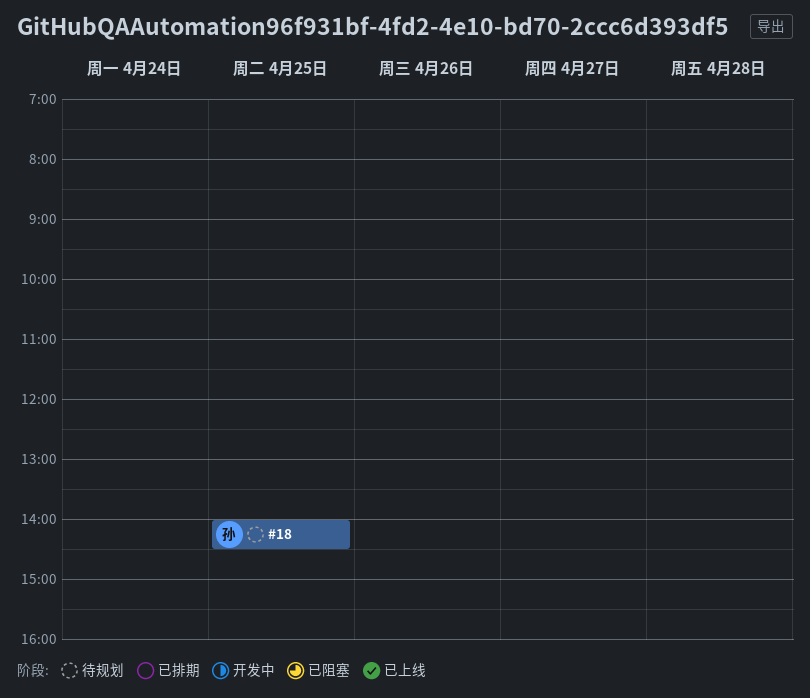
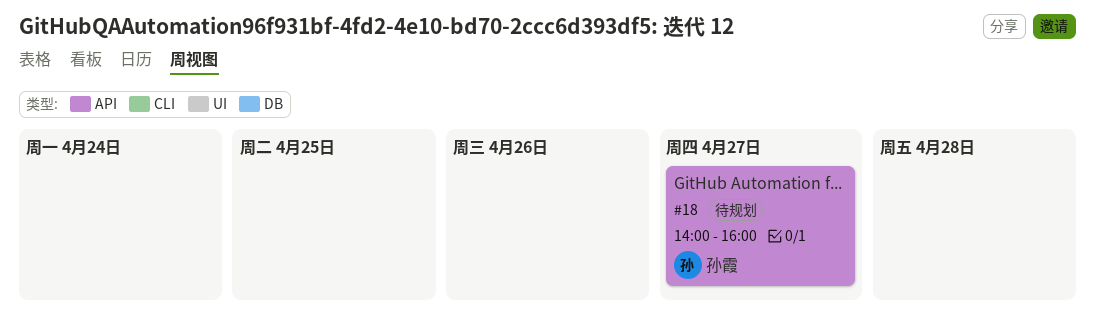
#18, day: Apr 25 -> Apr 27
#18, ends: 14:30 -> 16:00

